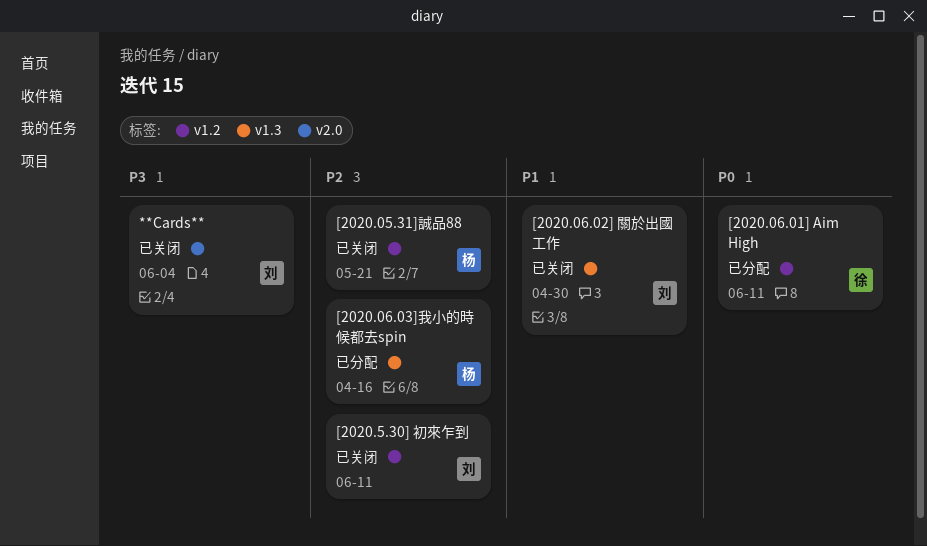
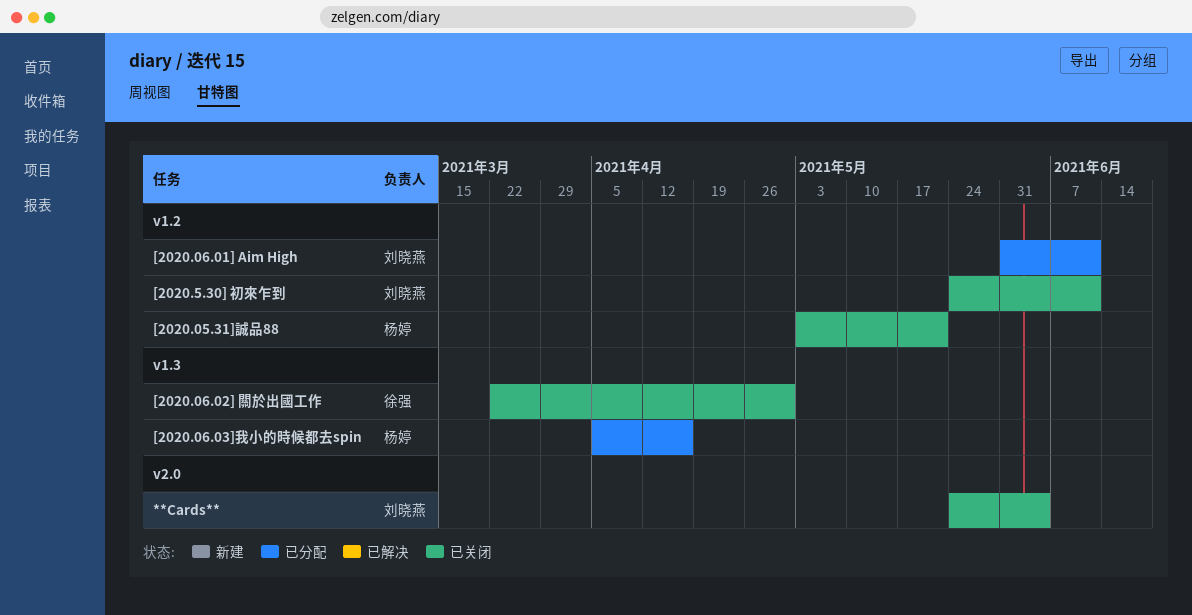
[2020.06.01] Aim High, owner: 徐强 -> 刘晓燕
[2020.06.02] 關於出國工作, owner: 刘晓燕 -> 徐强

